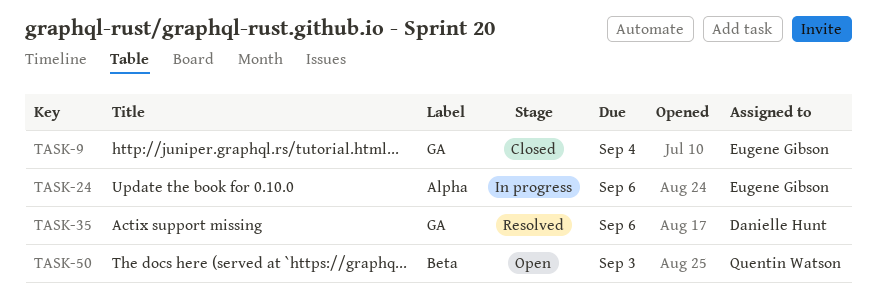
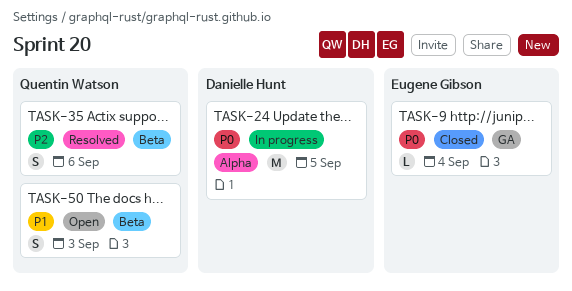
TASK-24, owner: Eugene Gibson -> Danielle Hunt
TASK-24, due: Sep 6 -> Sep 5
TASK-35, owner: Danielle Hunt -> Quentin Watson
TASK-35, label: GA -> Beta

